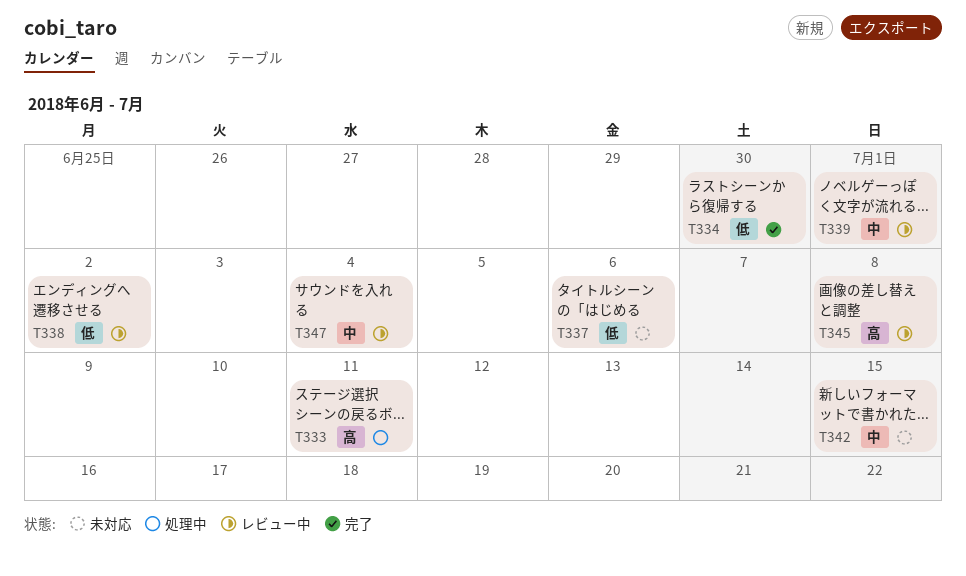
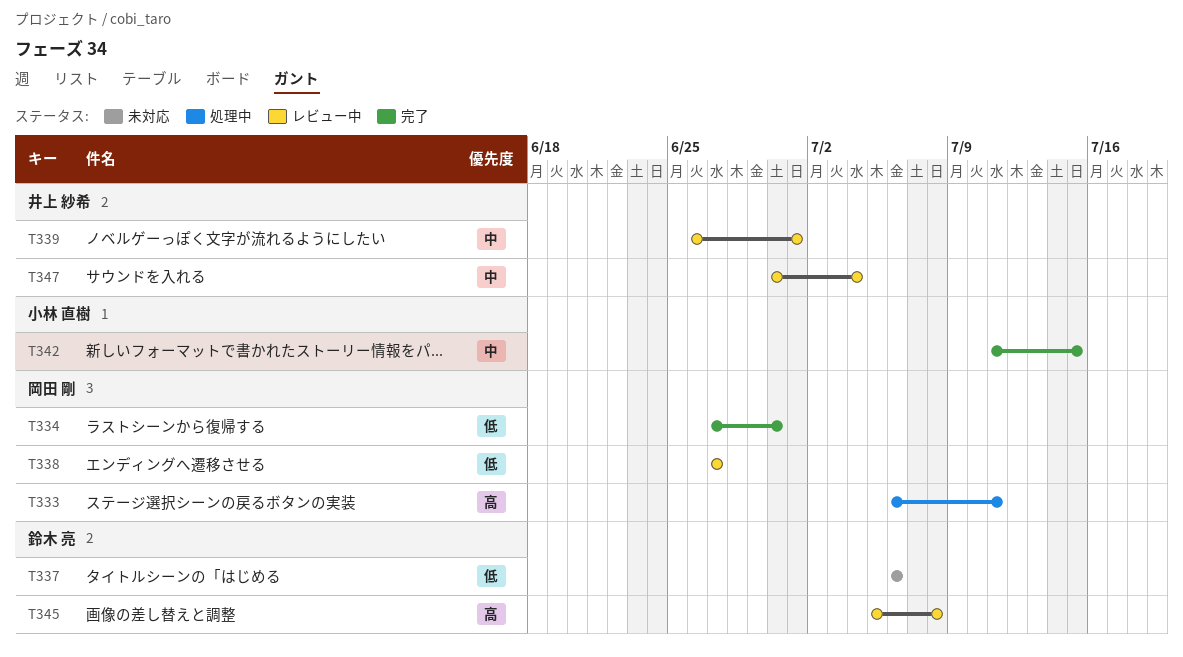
T338, due: Jul 2 -> Jun 27
T342, status: 未対応 -> 完了

